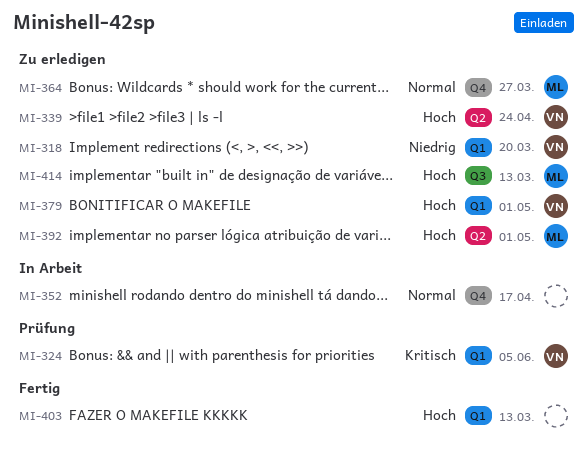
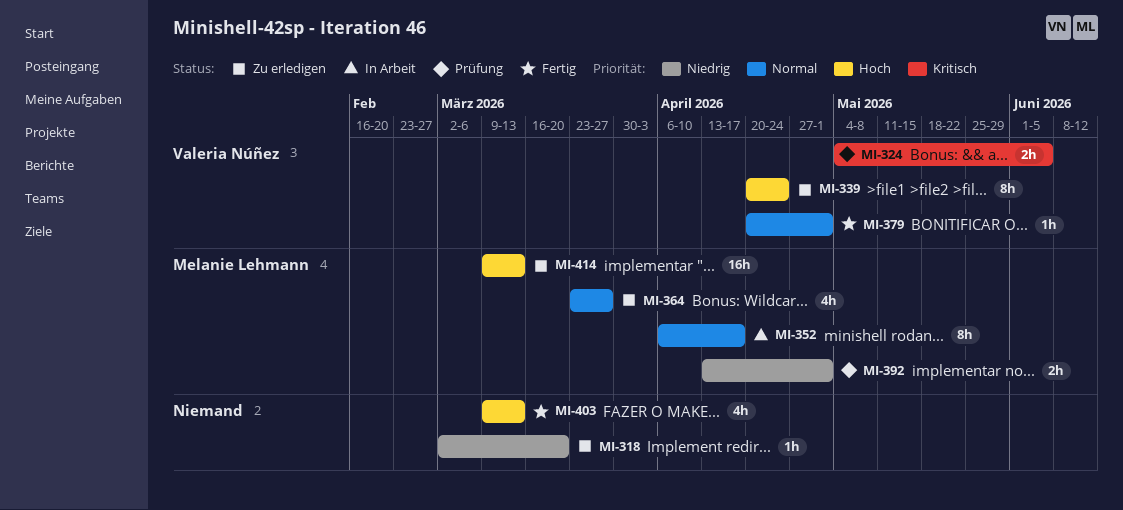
MI-318, owner: Valeria Núñez -> none
MI-352, owner: none -> Melanie Lehmann
MI-379, status: Zu erledigen -> Fertig
MI-379, priority: Hoch -> Normal
MI-392, status: Zu erledigen -> Prüfung
MI-392, priority: Hoch -> Niedrig

